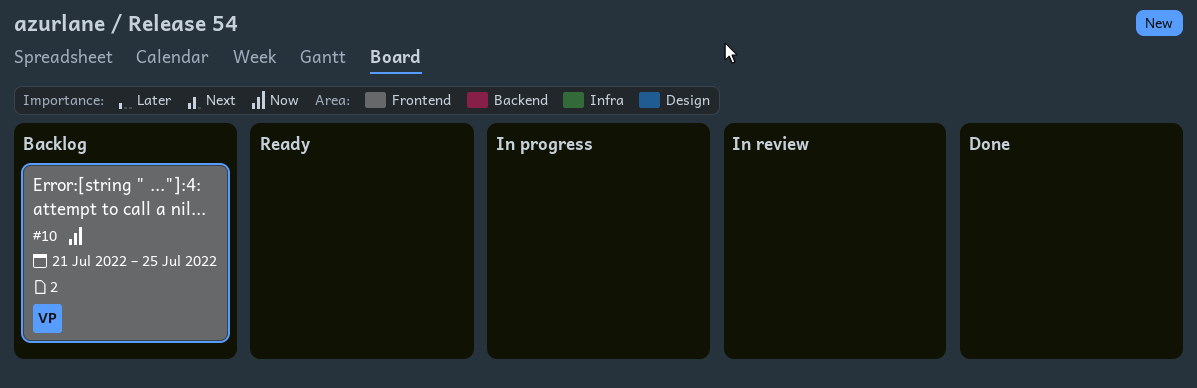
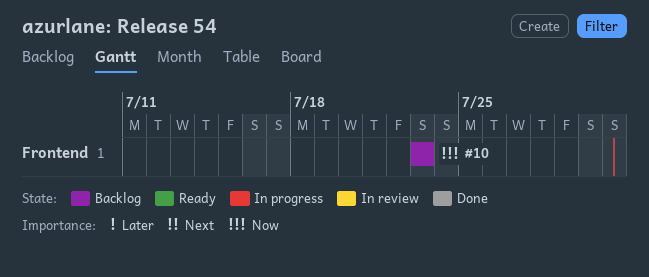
#10, start: Jul 21 -> Jul 23
#10, due: Jul 25 -> Jul 23

